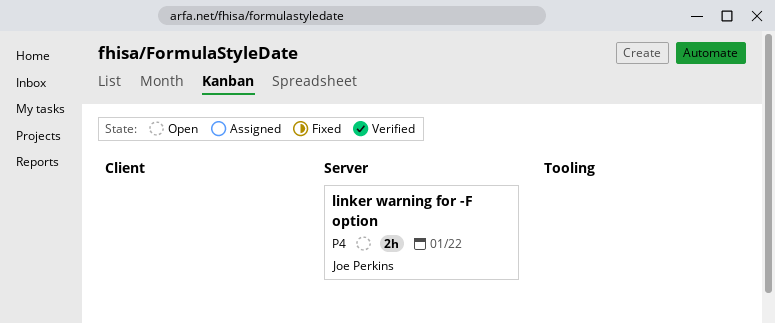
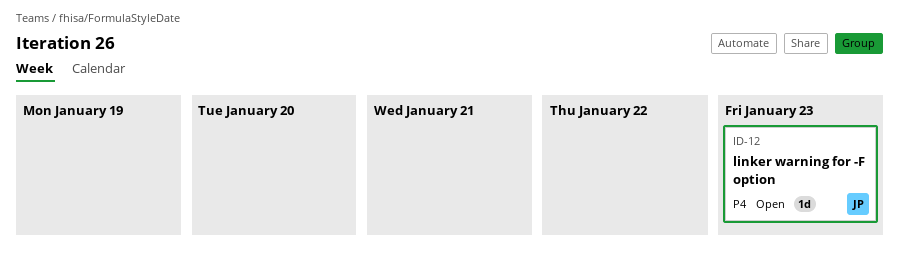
linker warning for -F option, estimate: 2h -> 1d
linker warning for -F option, due: Jan 22 -> Jan 23

